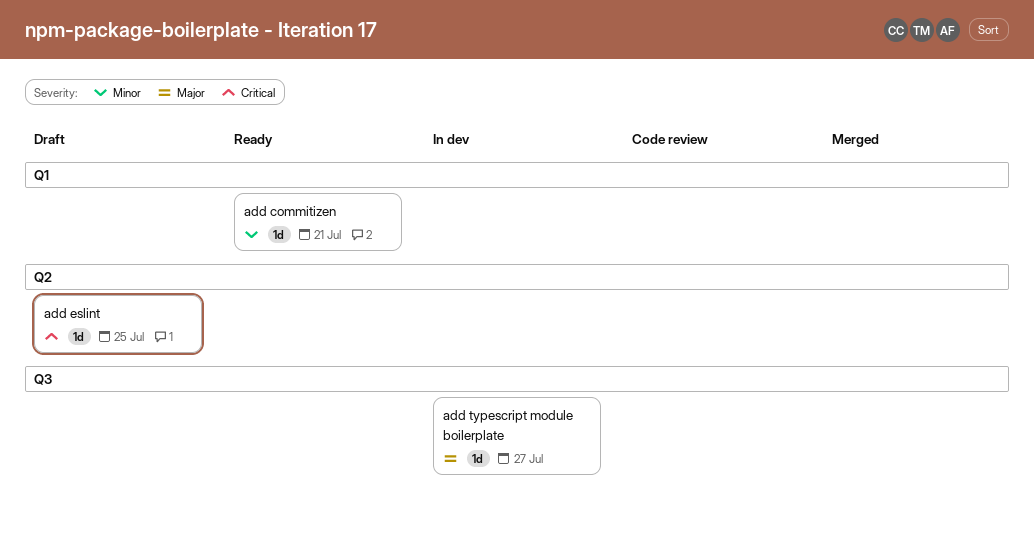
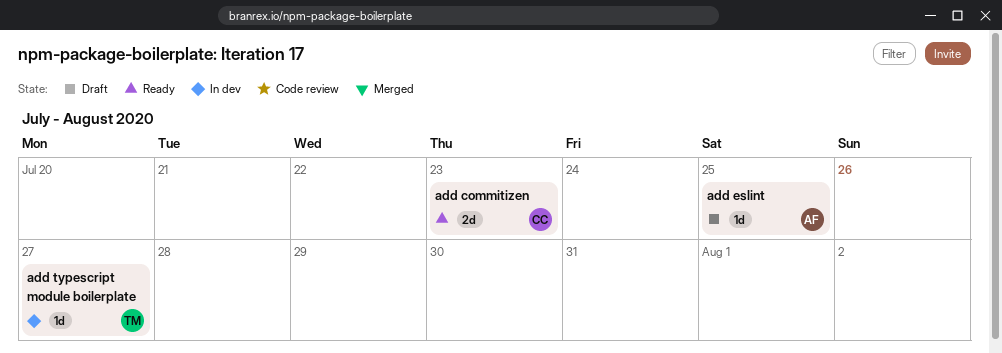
add commitizen, estimate: 1d -> 2d
add commitizen, due: Jul 21 -> Jul 23

